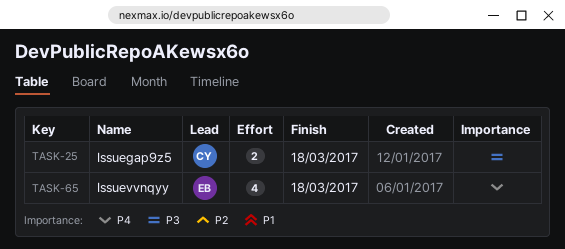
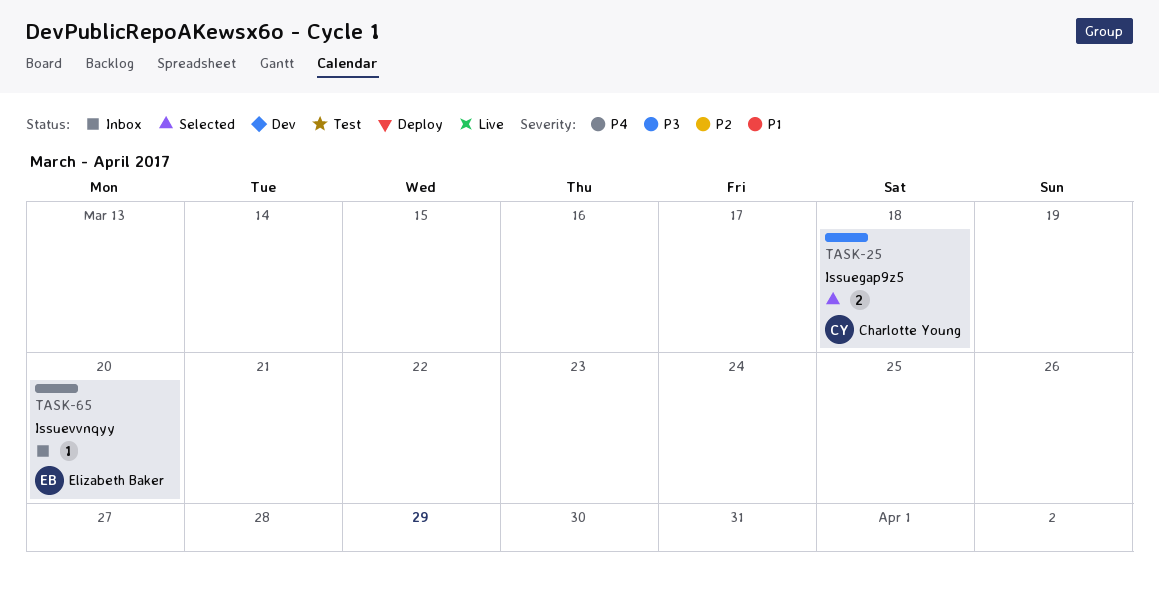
TASK-65, estimate: 4 -> 1
TASK-65, due: Mar 18 -> Mar 20

